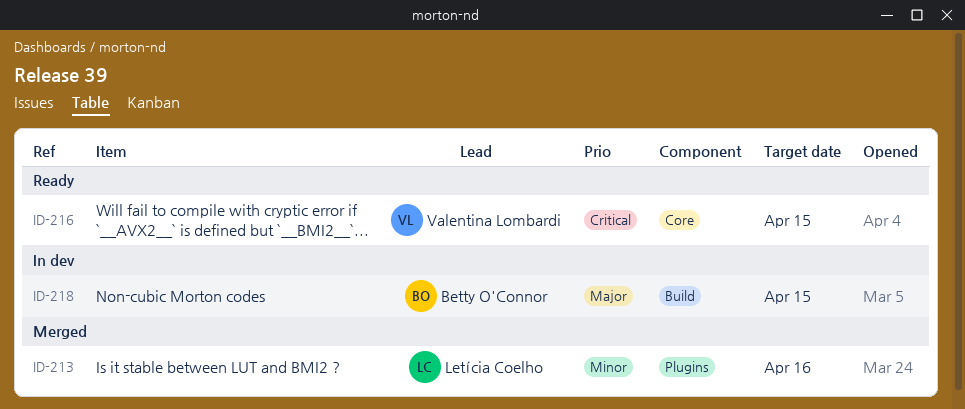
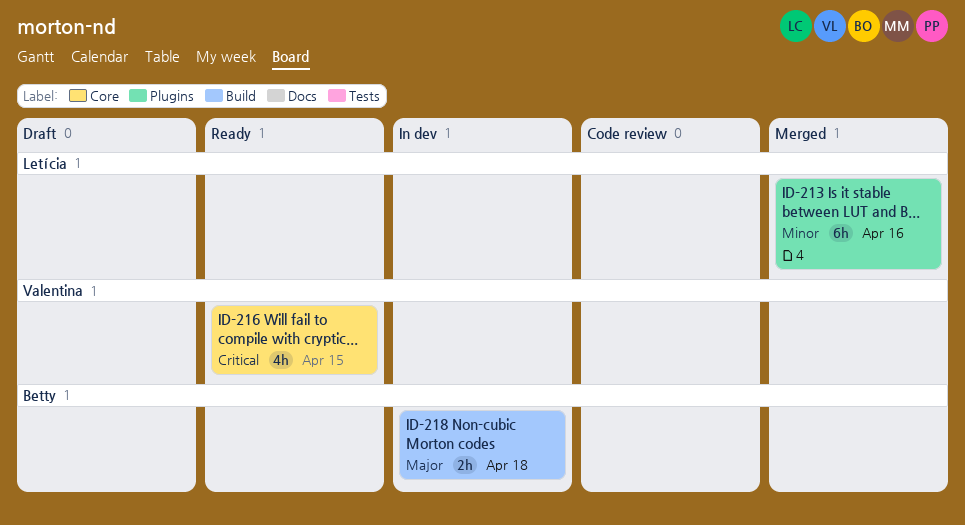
ID-218, due: Apr 15 -> Apr 18

